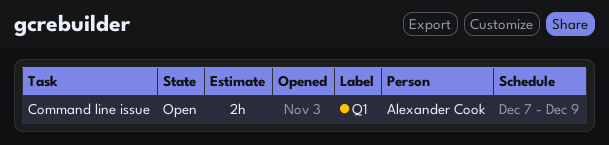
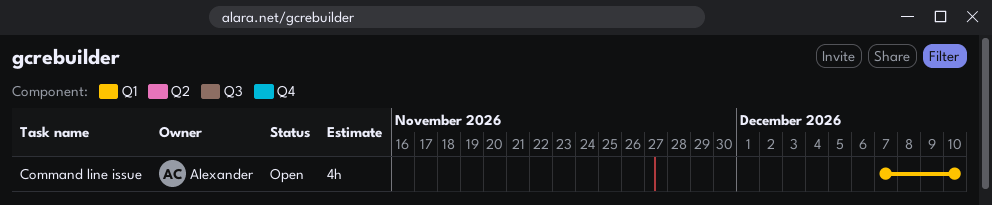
Command line issue, estimate: 2h -> 4h
Command line issue, due: Dec 9 -> Dec 10

